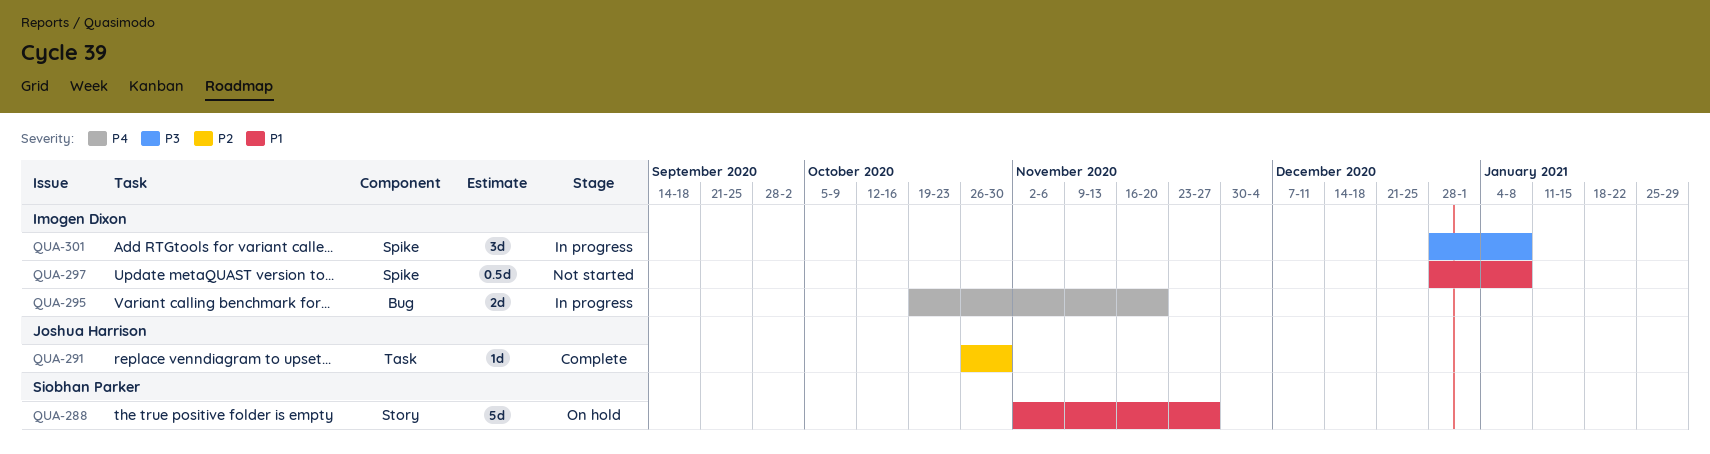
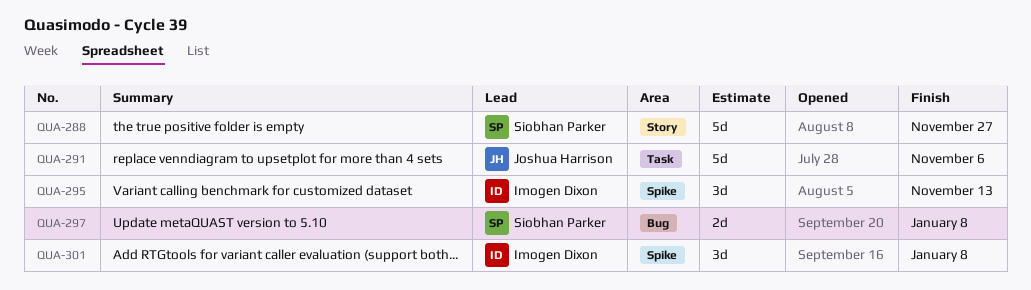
QUA-291, estimate: 1d -> 5d
QUA-291, due: Oct 30 -> Nov 6
QUA-295, label: Bug -> Spike
QUA-295, estimate: 2d -> 3d
QUA-295, due: Nov 20 -> Nov 13
QUA-297, owner: Imogen Dixon -> Siobhan Parker
QUA-297, label: Spike -> Bug
QUA-297, estimate: 0.5d -> 2d

